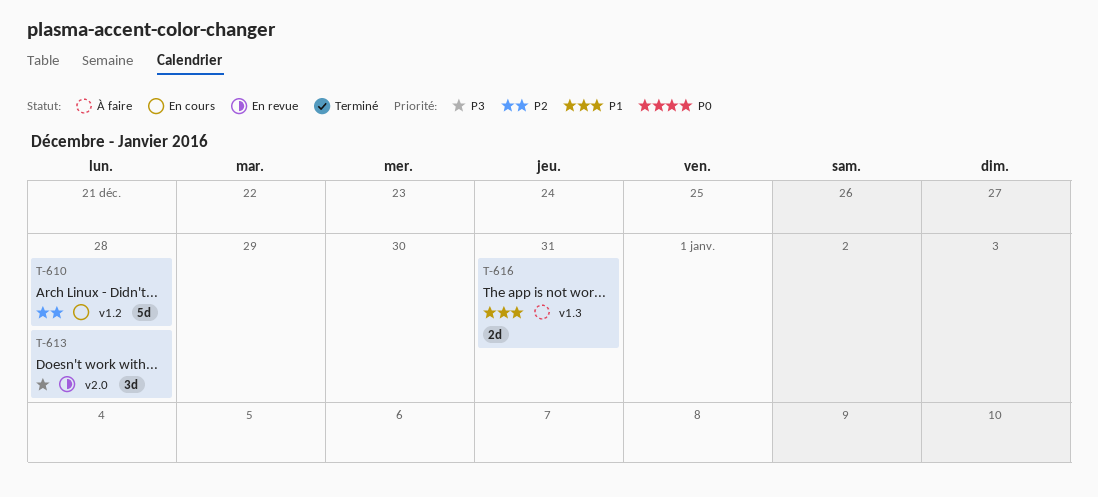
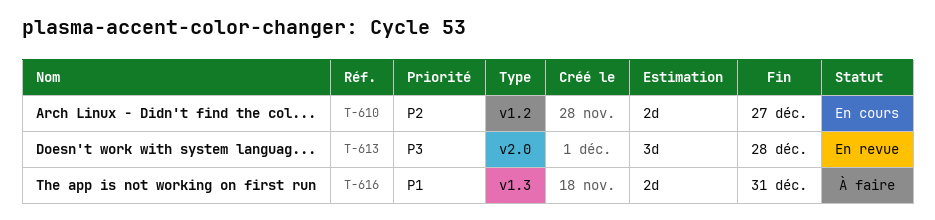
T-610, estimate: 5d -> 2d
T-610, due: Dec 28 -> Dec 27

